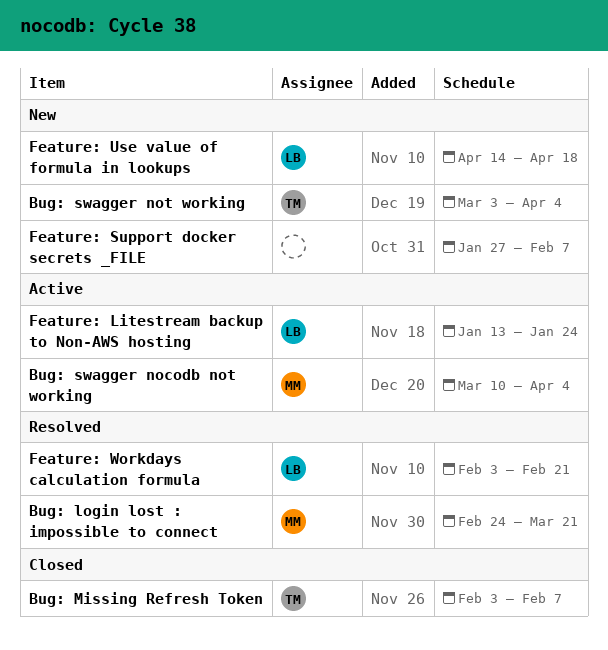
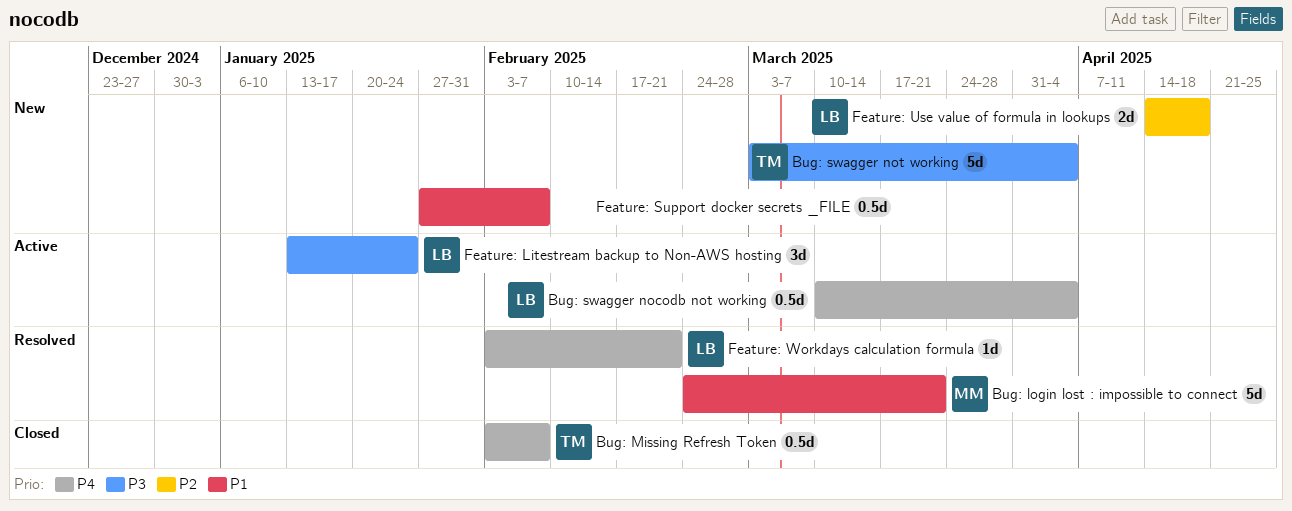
Bug: swagger nocodb not working, owner: MM -> LB

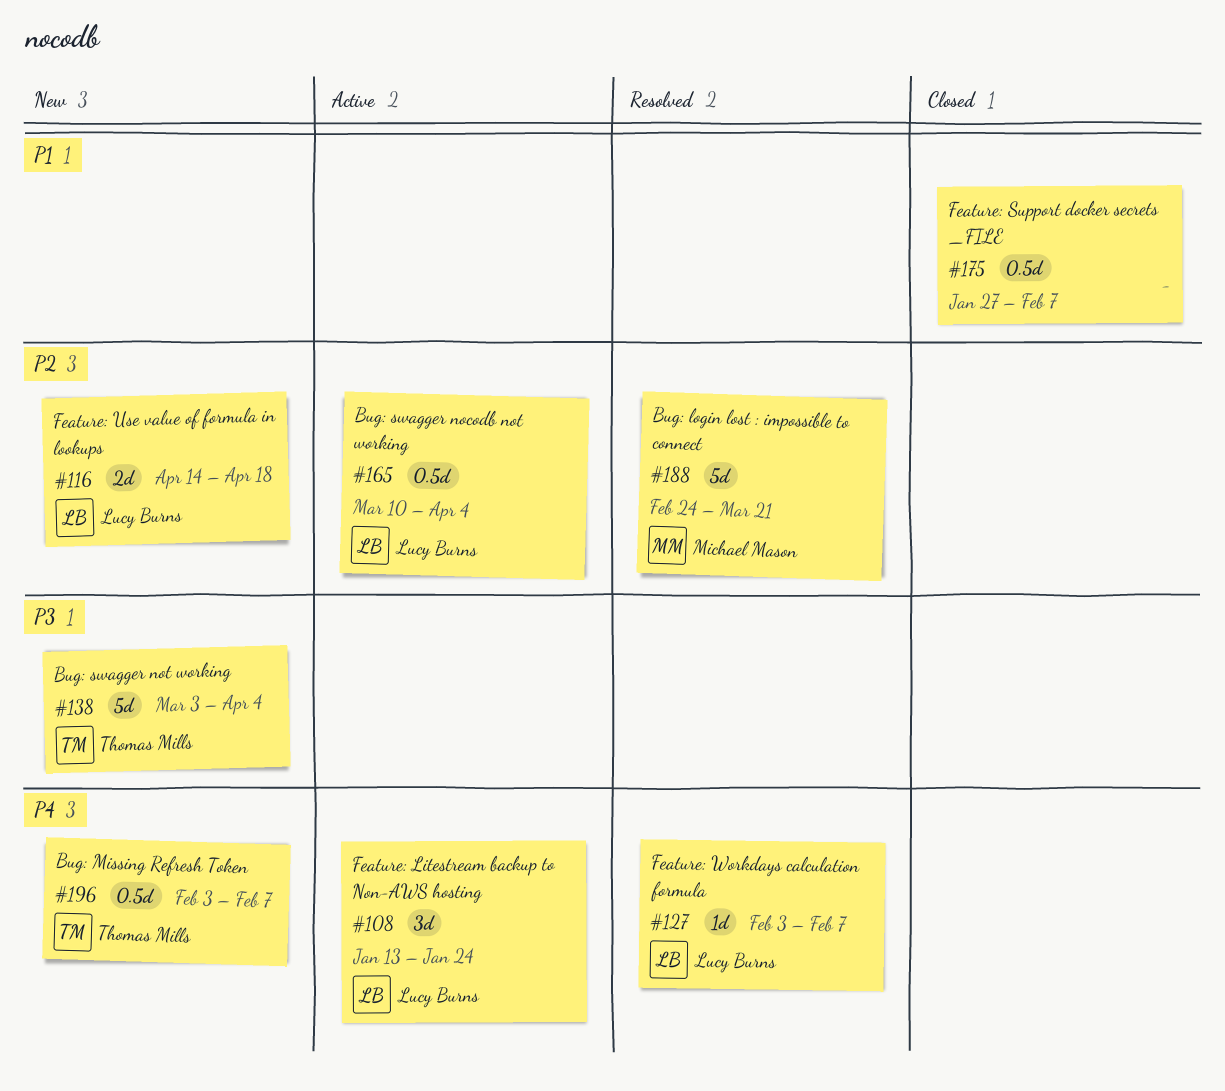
Bug: login lost : impossible to connect, priority: P1 -> P2
Bug: Missing Refresh Token, status: Closed -> New
Bug: swagger nocodb not working, priority: P4 -> P2
Feature: Litestream backup to Non-AWS hosting, priority: P3 -> P4
Feature: Support docker secrets _FILE, status: New -> Closed
Feature: Workdays calculation formula, due: Feb 21 -> Feb 7

